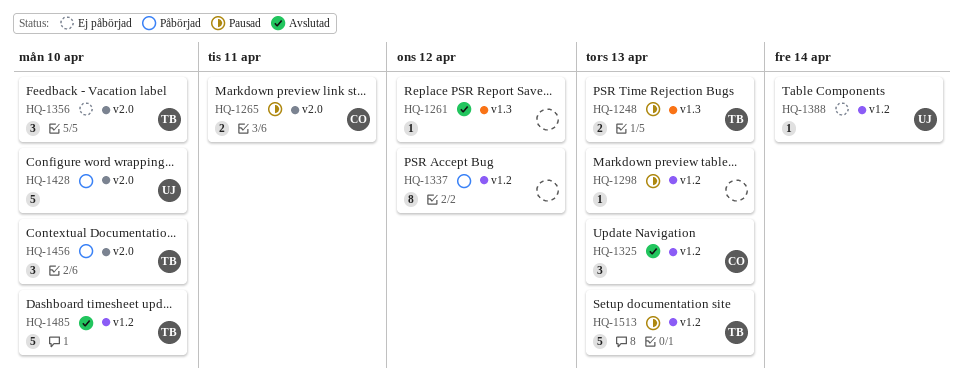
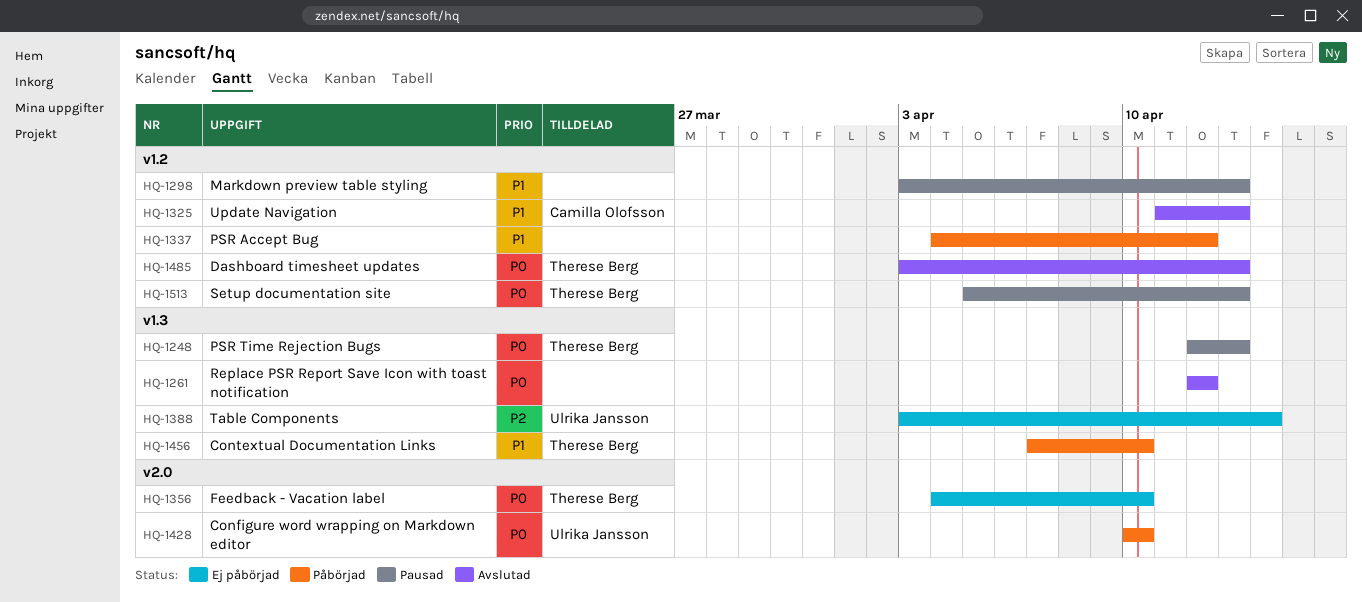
HQ-1265: present -> none
HQ-1388, label: v1.2 -> v1.3
HQ-1456, label: v2.0 -> v1.3
HQ-1485, due: Apr 10 -> Apr 13

